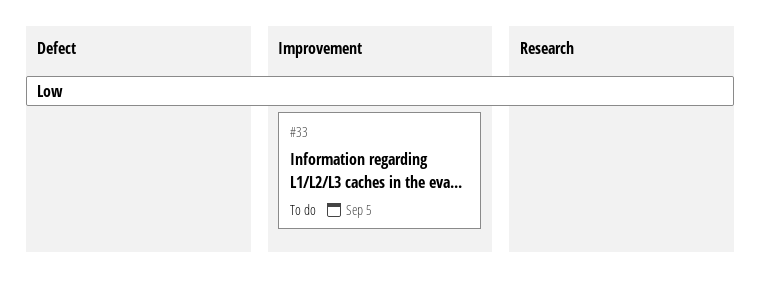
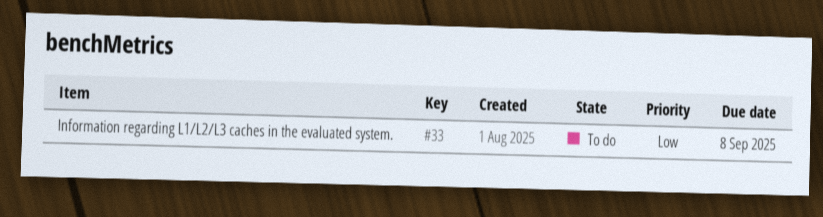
#33, due: Sep 5 -> Sep 8

